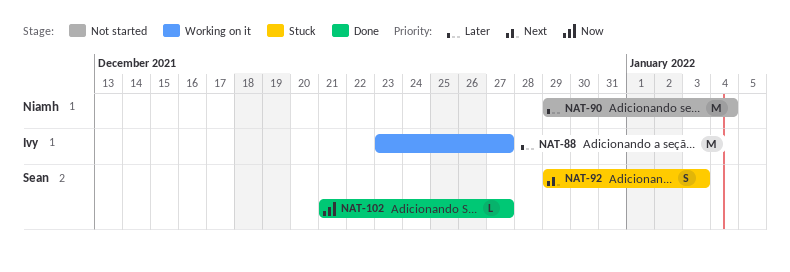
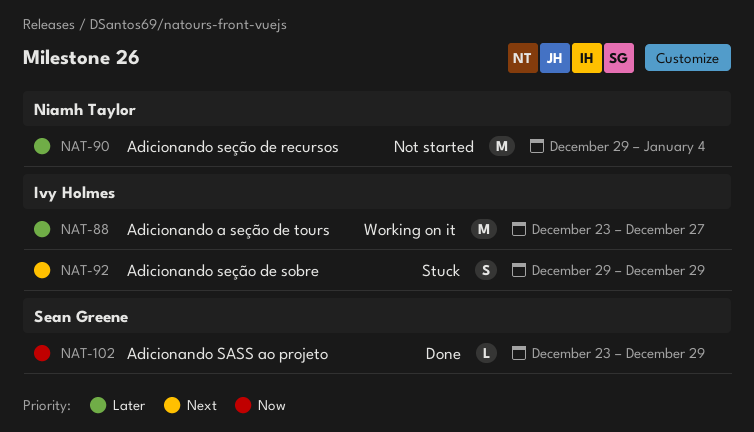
NAT-92, owner: Sean Greene -> Ivy Holmes
NAT-92, due: Jan 3 -> Dec 29
NAT-102, start: Dec 21 -> Dec 23
NAT-102, due: Dec 27 -> Dec 29

